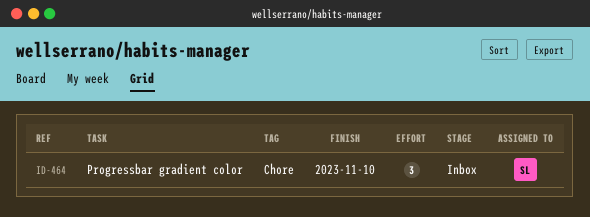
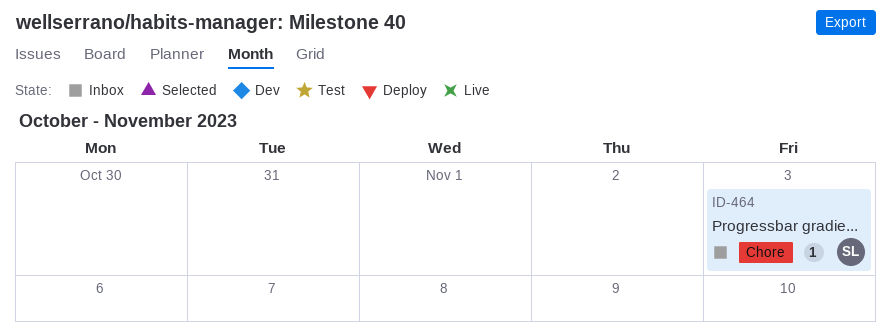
ID-464, estimate: 3 -> 1
ID-464, due: Nov 10 -> Nov 3

